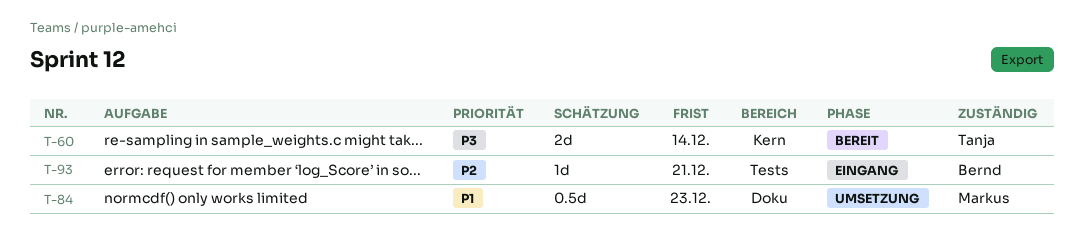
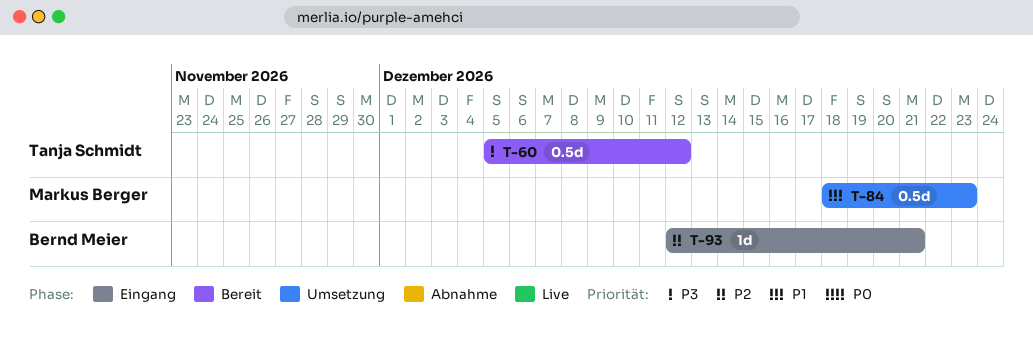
T-60, estimate: 2d -> 0.5d
T-60, due: Dec 14 -> Dec 12

